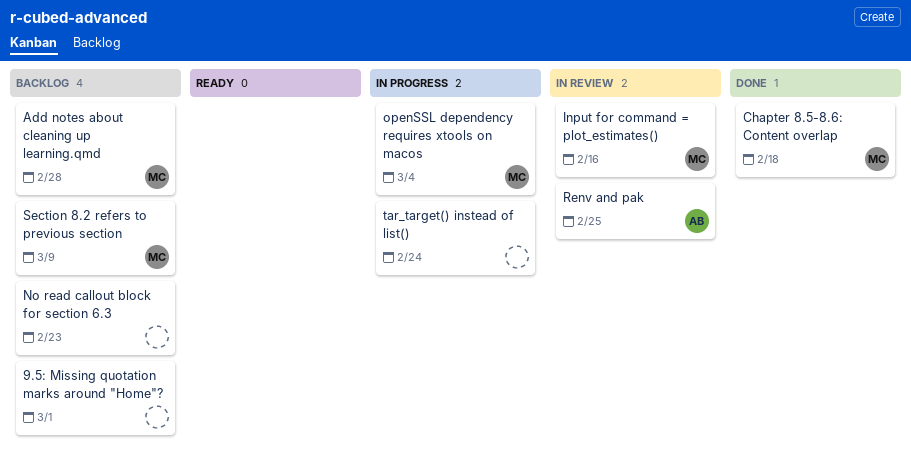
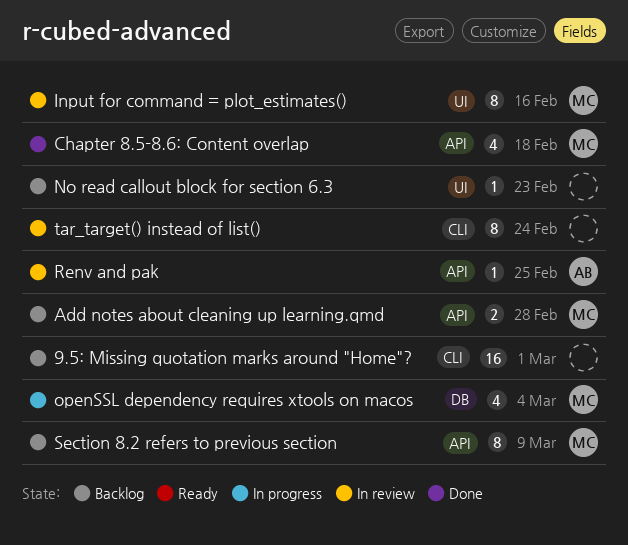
tar_target() instead of list(), status: In progress -> In review

